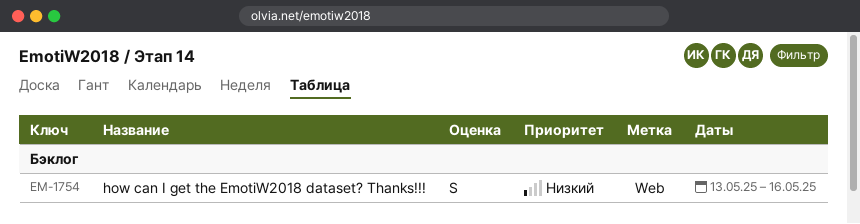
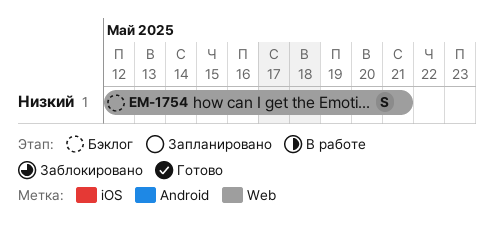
EM-1754, start: May 13 -> May 12
EM-1754, due: May 16 -> May 21

